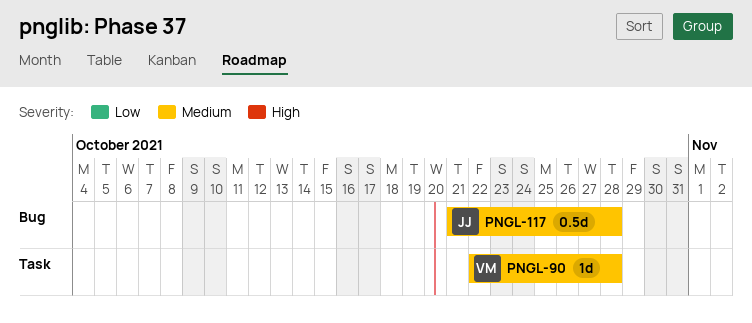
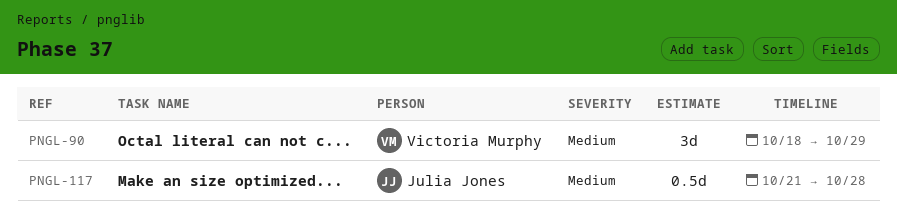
PNGL-90, estimate: 1d -> 3d
PNGL-90, start: Oct 22 -> Oct 18
PNGL-90, due: Oct 28 -> Oct 29

